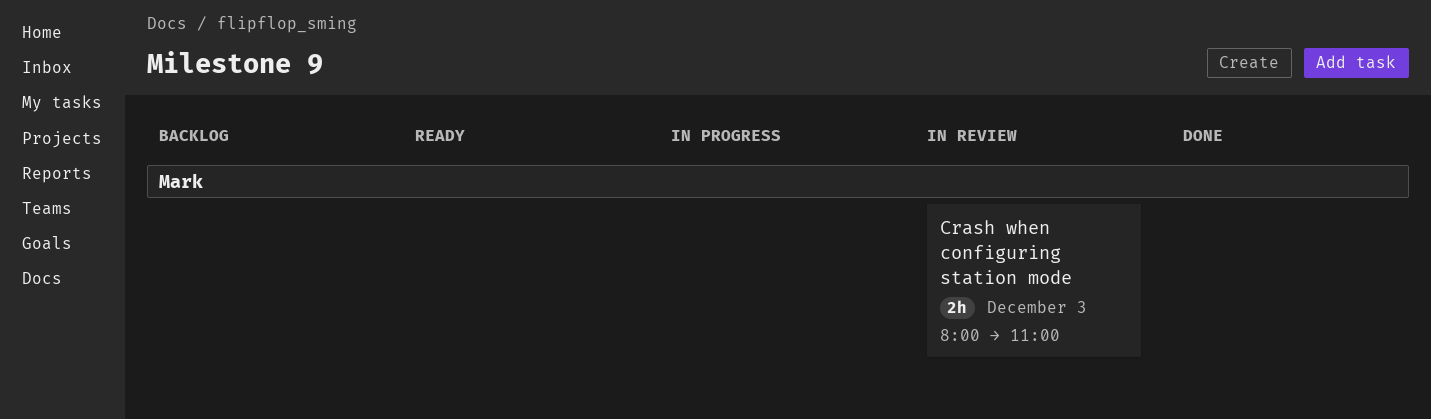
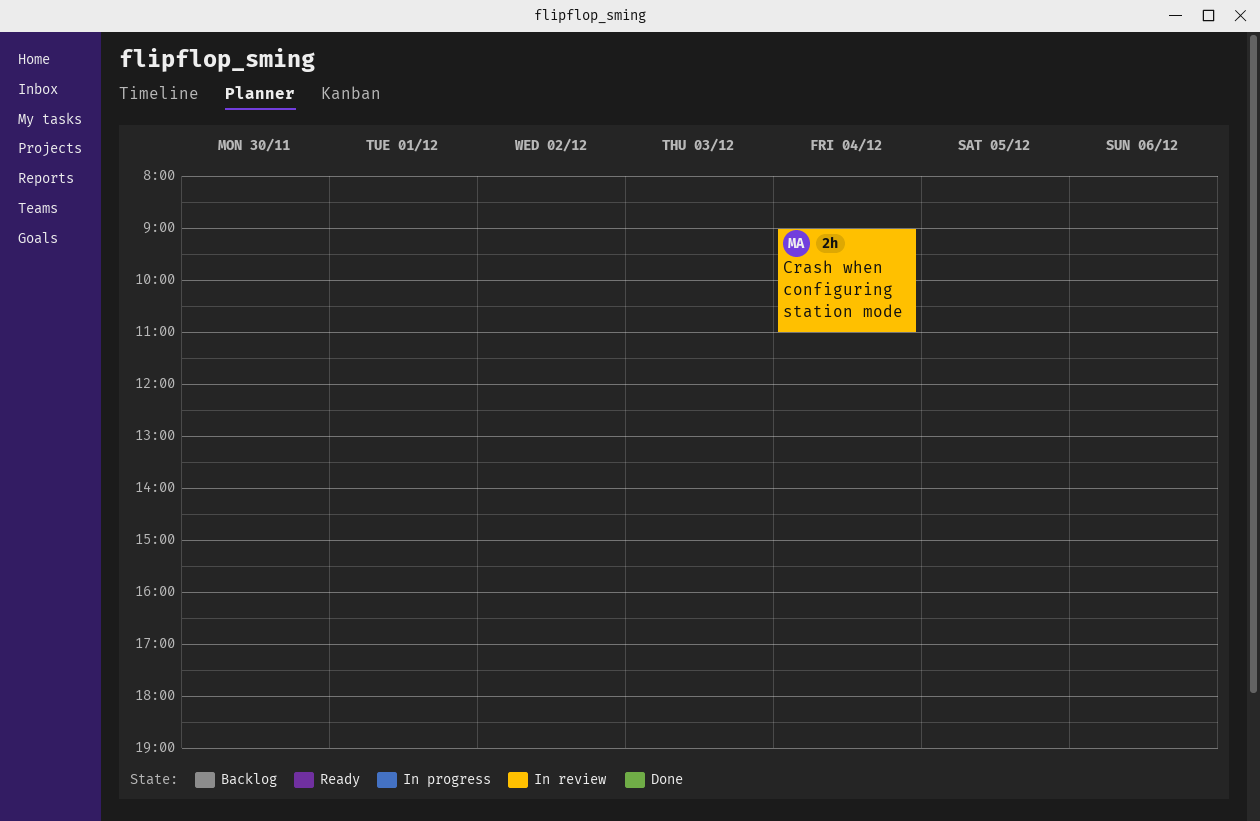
Crash when configuring station mode, day: Dec 3 -> Dec 4
Crash when configuring station mode, begins: 08:00 -> 09:00

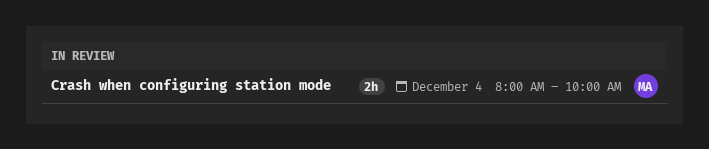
Crash when configuring station mode, begins: 09:00 -> 08:00
Crash when configuring station mode, ends: 11:00 -> 10:00

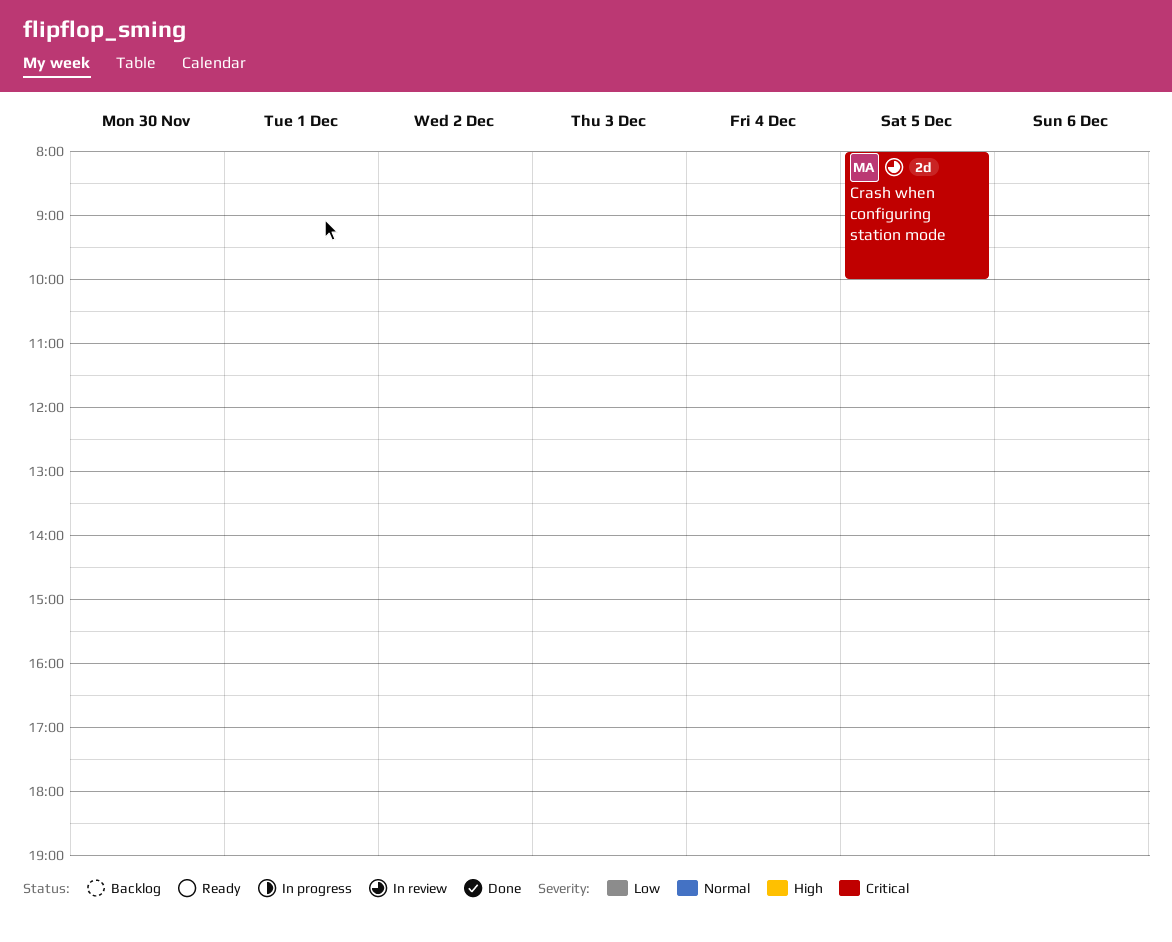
Crash when configuring station mode, estimate: 2h -> 2d
Crash when configuring station mode, day: Dec 4 -> Dec 5

